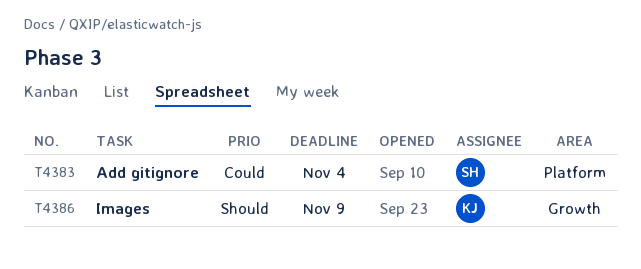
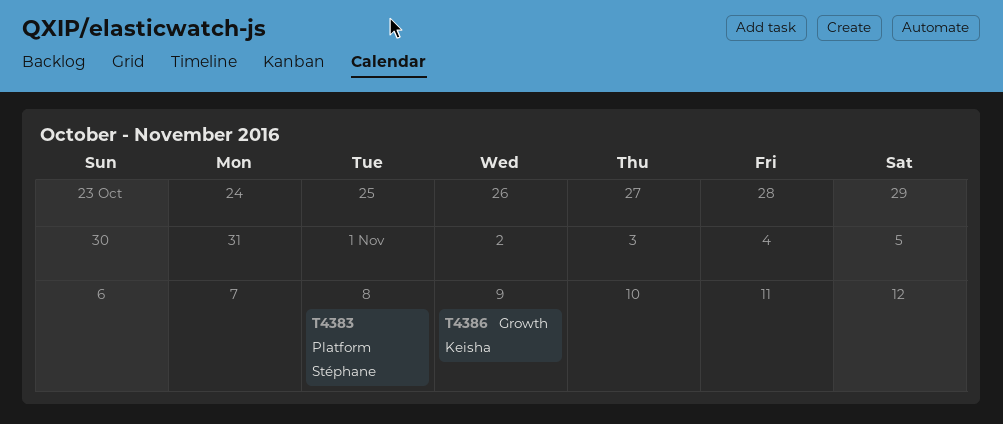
T4383, due: Nov 4 -> Nov 8

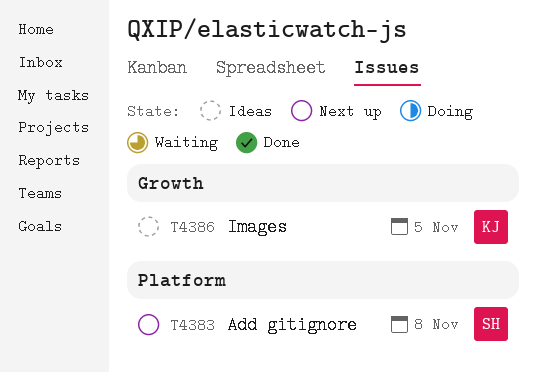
T4386, due: Nov 9 -> Nov 5

